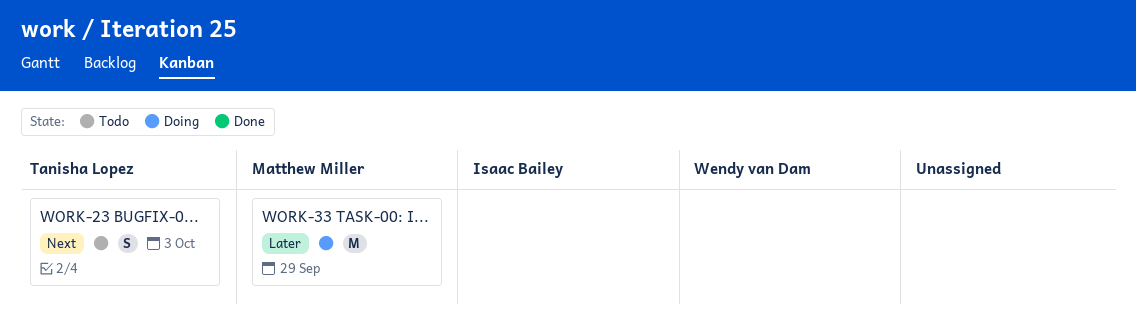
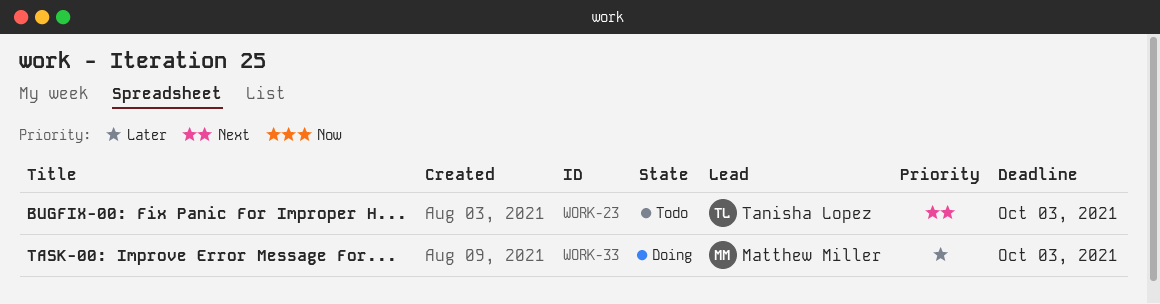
WORK-33, due: Sep 29 -> Oct 3

